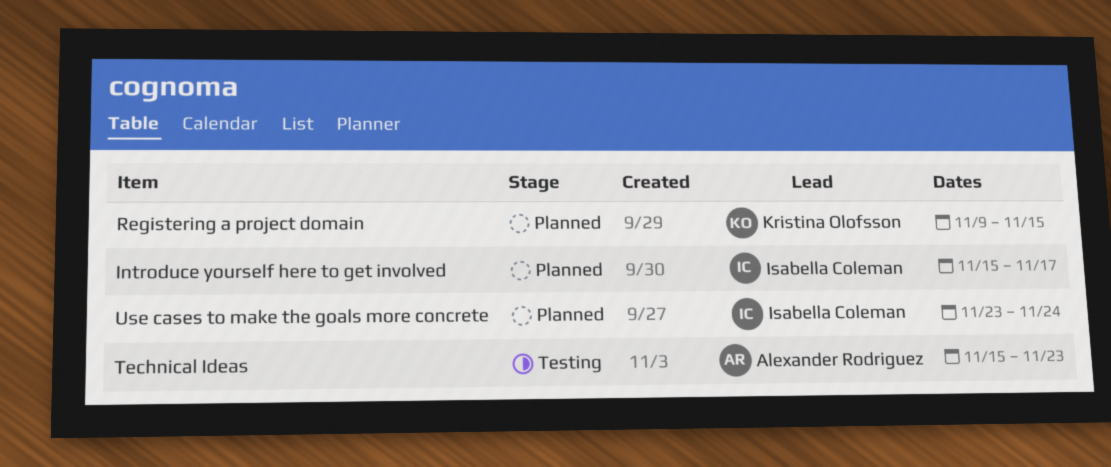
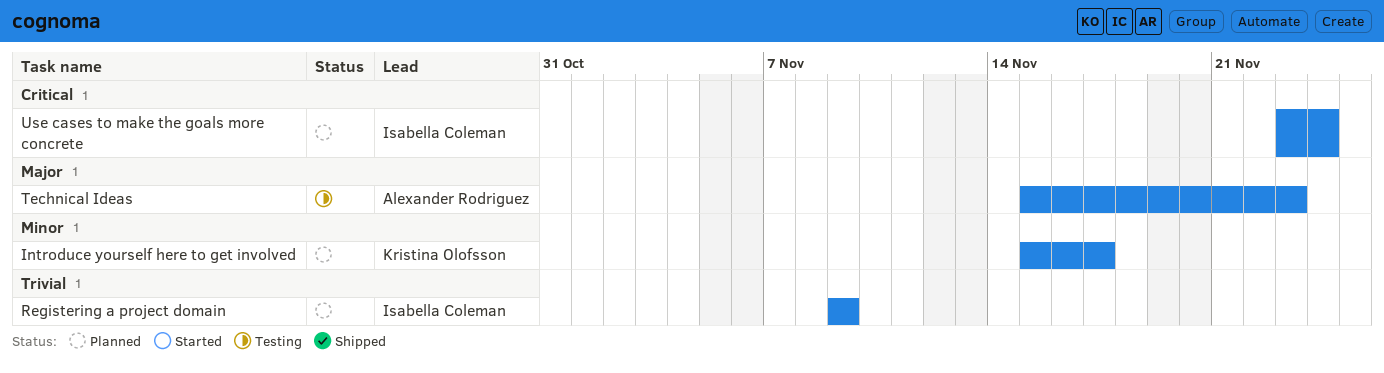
Introduce yourself here to get involved, owner: Isabella Coleman -> Kristina Olofsson
Registering a project domain, owner: Kristina Olofsson -> Isabella Coleman
Registering a project domain, due: Nov 15 -> Nov 9

